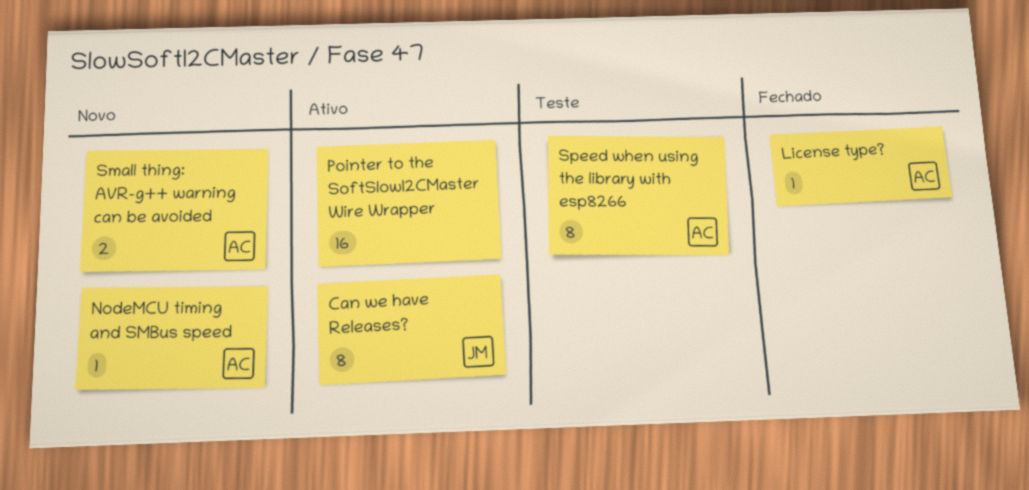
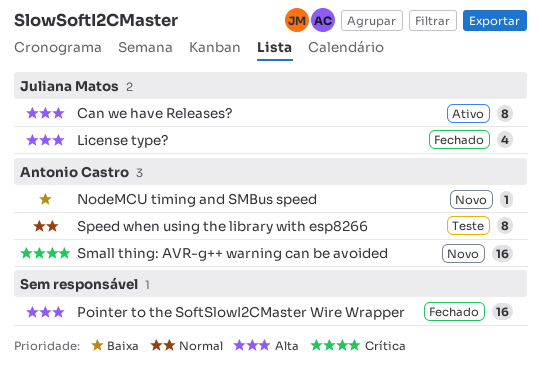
License type?, owner: Antonio Castro -> Juliana Matos
License type?, estimate: 1 -> 4
Pointer to the SoftSlowI2CMaster Wire Wrapper, status: Ativo -> Fechado
Small thing: AVR-g++ warning can be avoided, estimate: 2 -> 16

